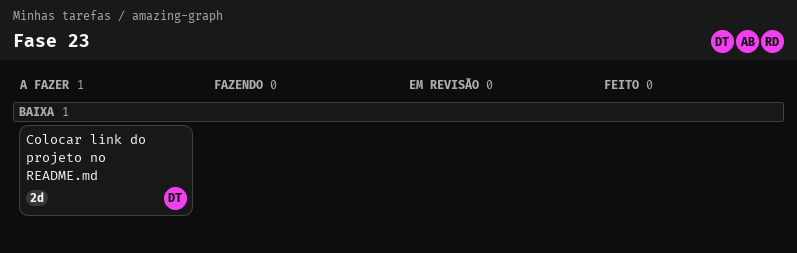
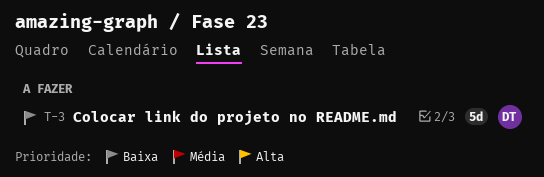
Colocar link do projeto no README.md, estimate: 2d -> 5d

